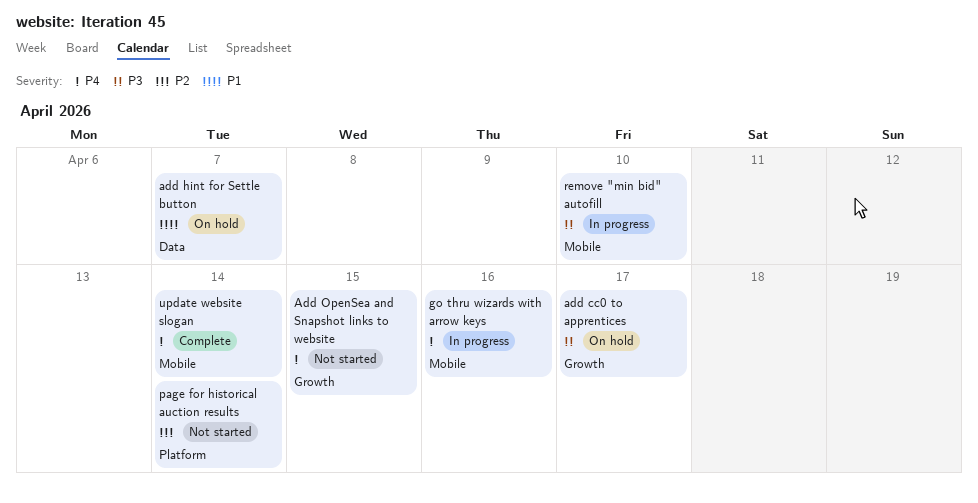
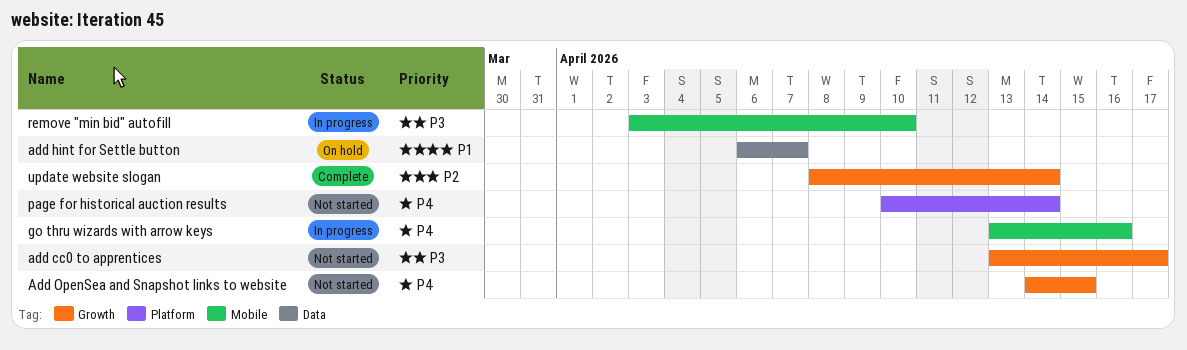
add cc0 to apprentices, status: On hold -> Not started
page for historical auction results, priority: P2 -> P4
update website slogan, priority: P4 -> P2
update website slogan, label: Mobile -> Growth

